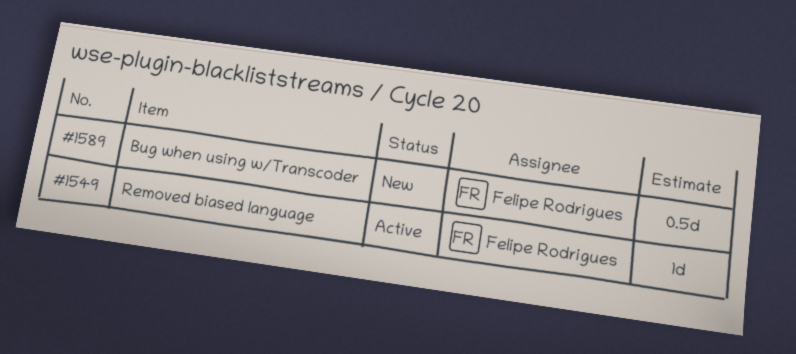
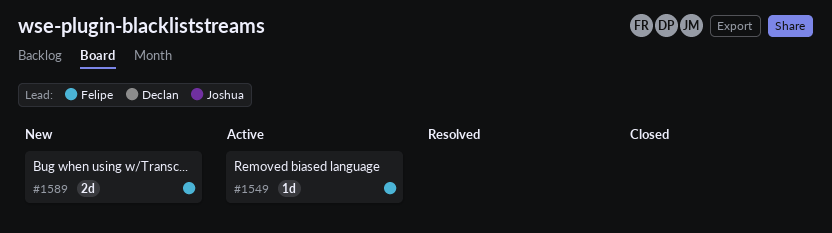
#1589, estimate: 0.5d -> 2d

